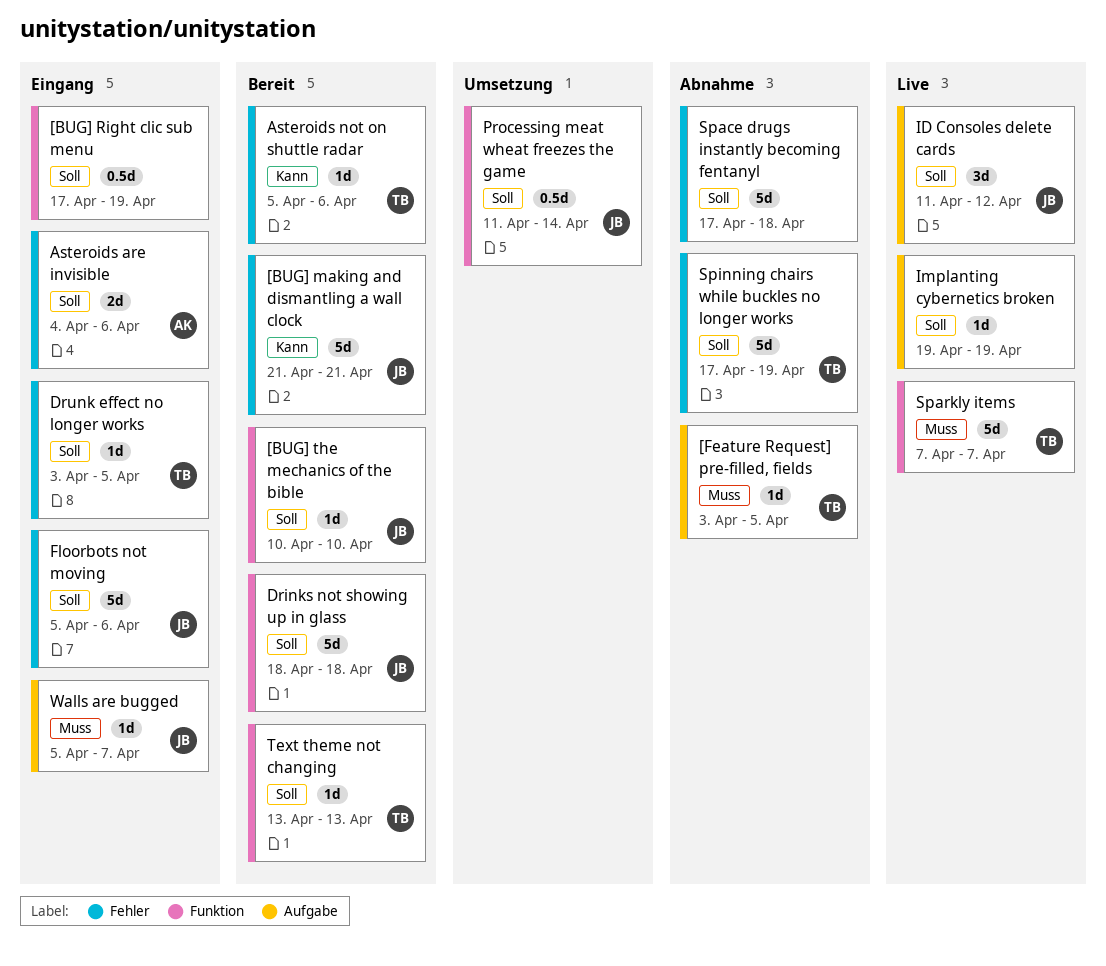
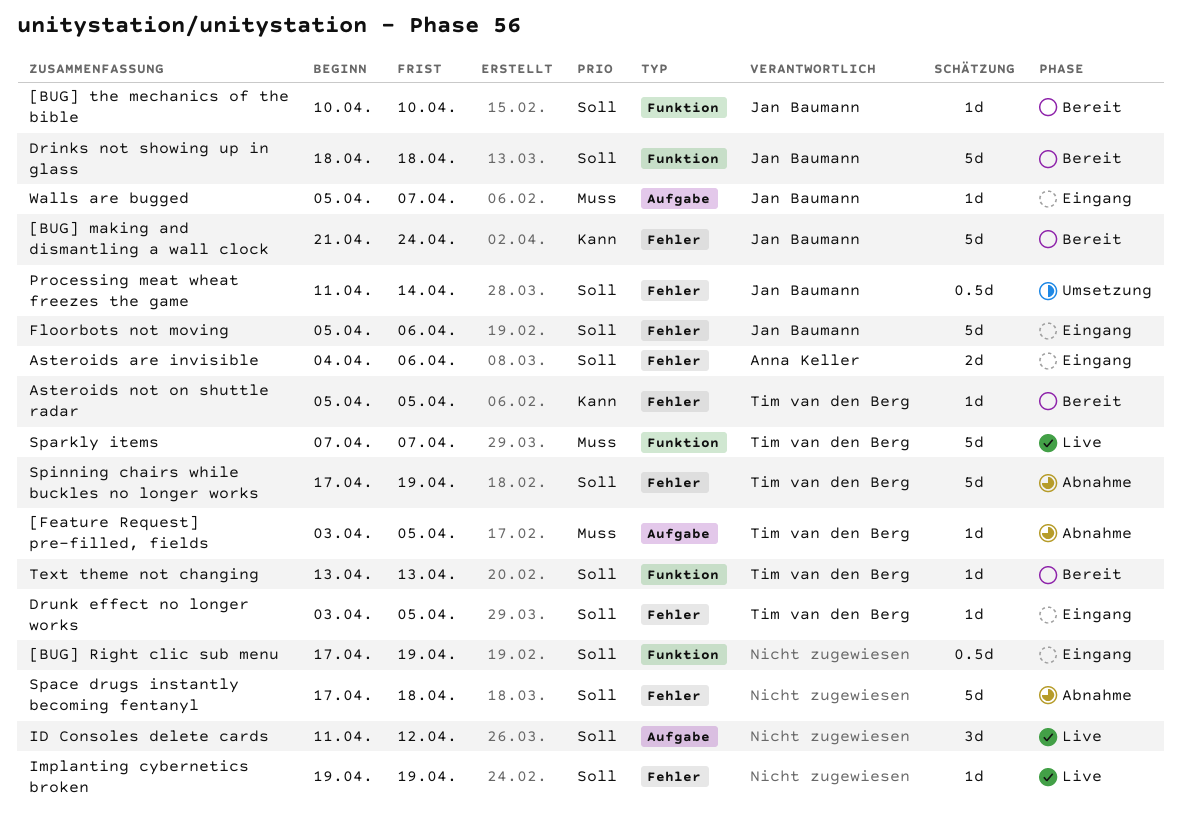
[BUG] making and dismantling a wall clock, due: Apr 21 -> Apr 24
Asteroids not on shuttle radar, due: Apr 6 -> Apr 5
ID Consoles delete cards, owner: Jan Baumann -> none
Implanting cybernetics broken, label: Aufgabe -> Fehler
Processing meat wheat freezes the game, label: Funktion -> Fehler

